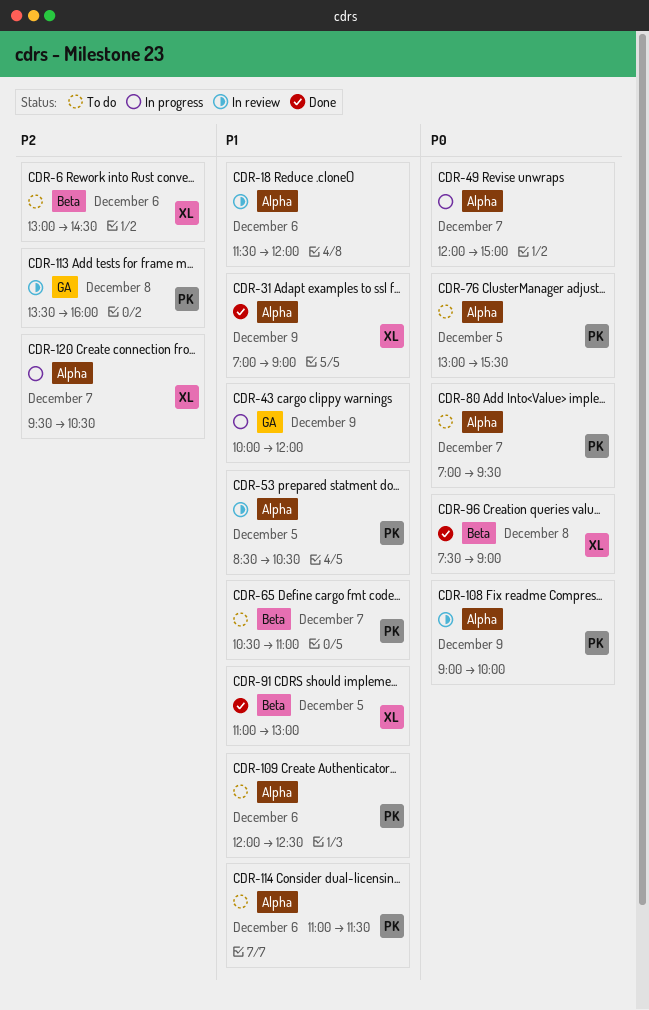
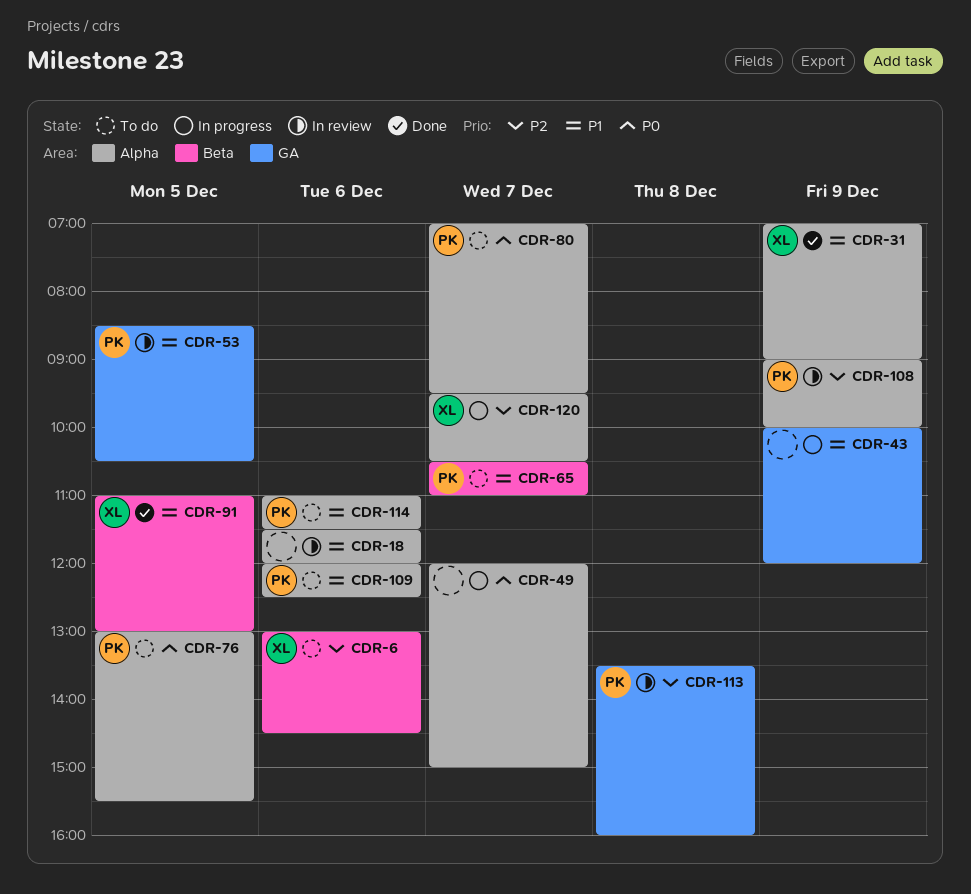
CDR-53, label: Alpha -> GA
CDR-96: present -> none
CDR-108, priority: P0 -> P2

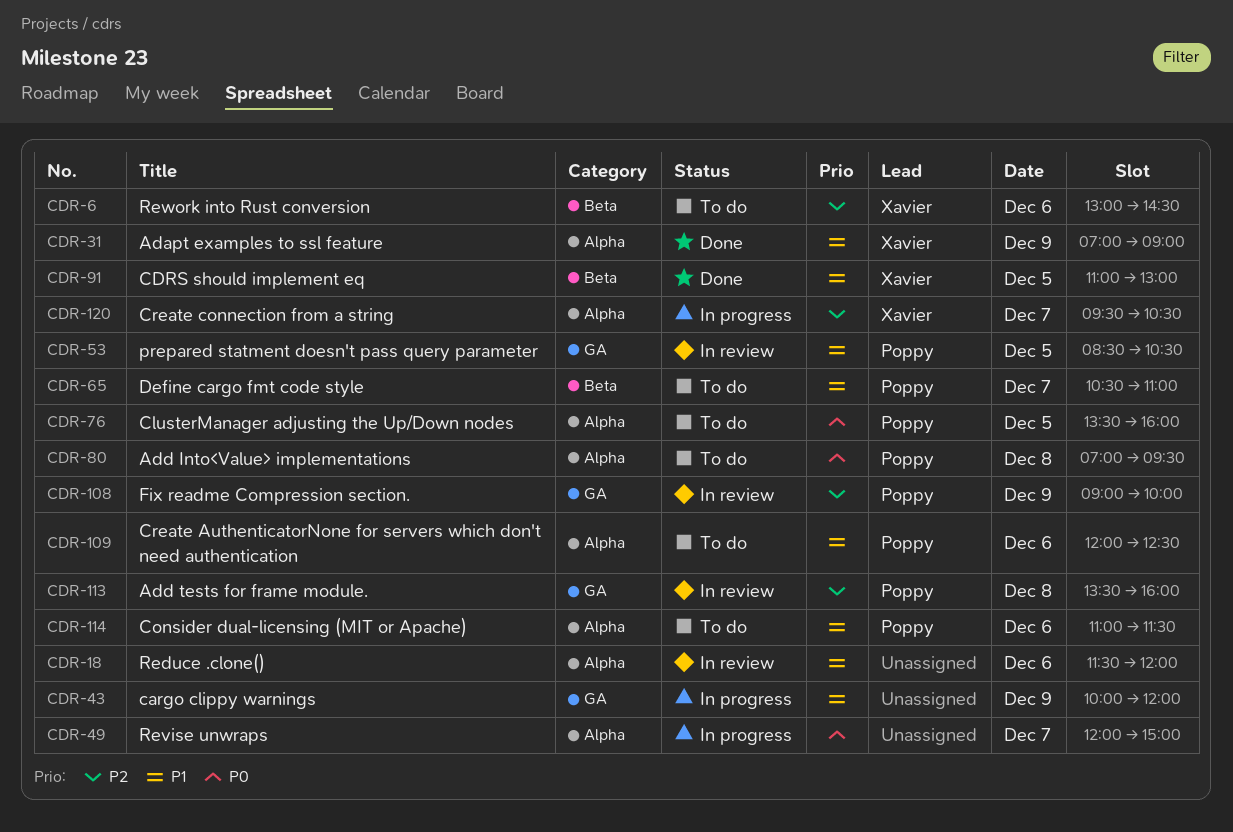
CDR-76, begins: 13:00 -> 13:30
CDR-76, ends: 15:30 -> 16:00
CDR-80, day: Dec 7 -> Dec 8
CDR-108, label: Alpha -> GA

